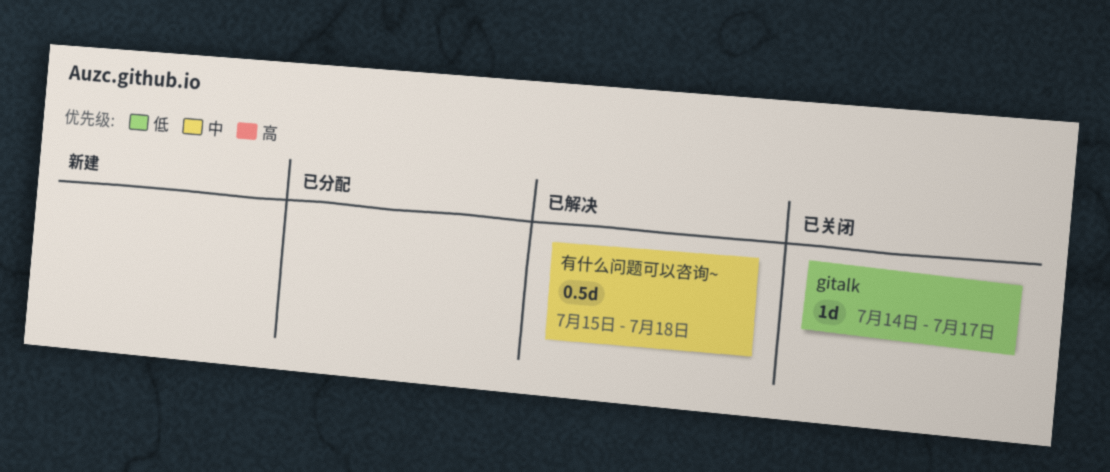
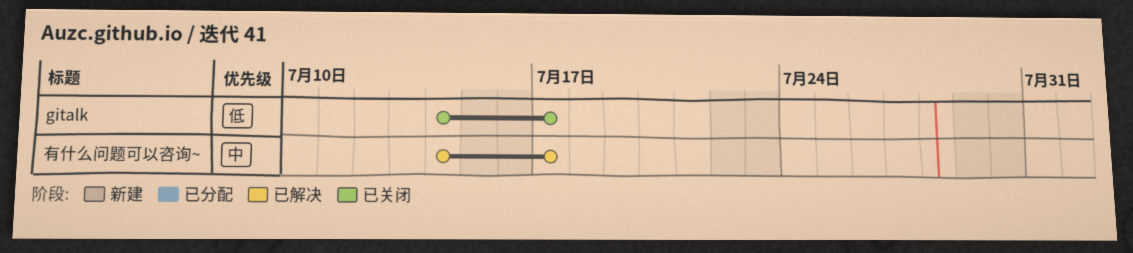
有什么问题可以咨询~, start: Jul 15 -> Jul 14
有什么问题可以咨询~, due: Jul 18 -> Jul 17

